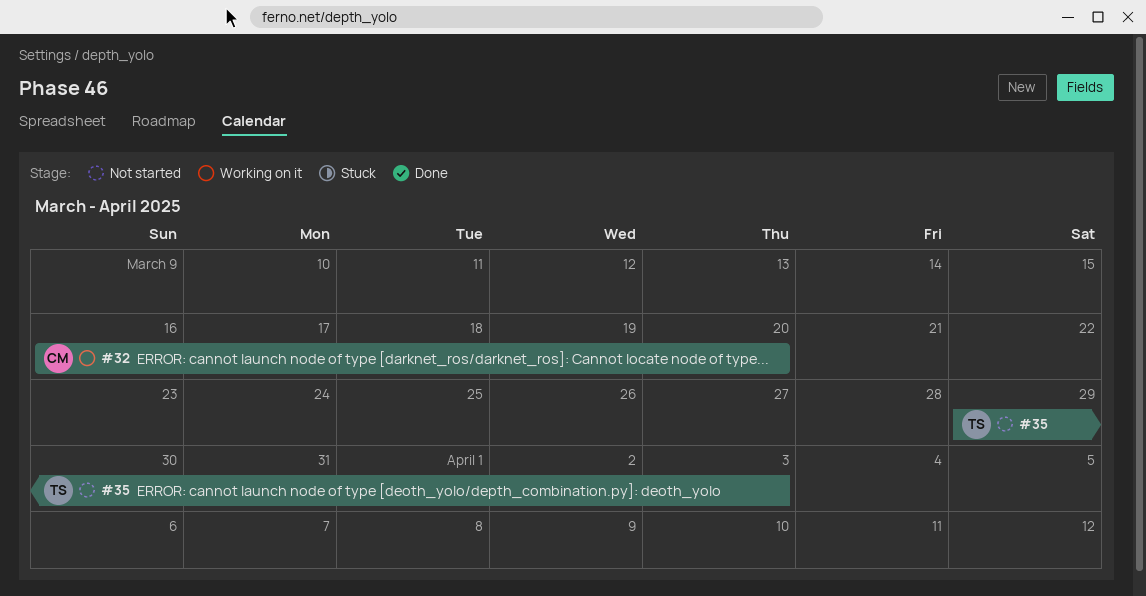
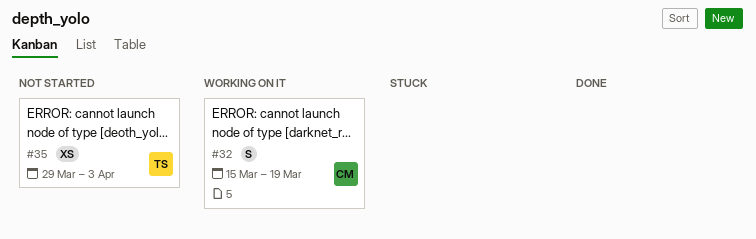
#32, start: Mar 16 -> Mar 15
#32, due: Mar 20 -> Mar 19

